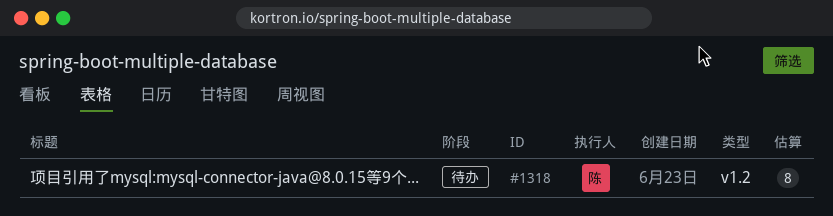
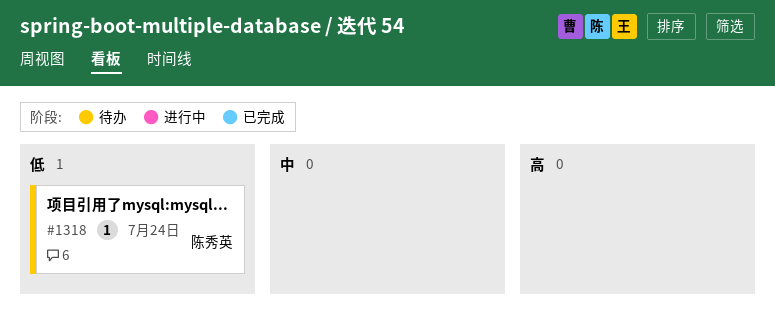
#1318, estimate: 8 -> 1

